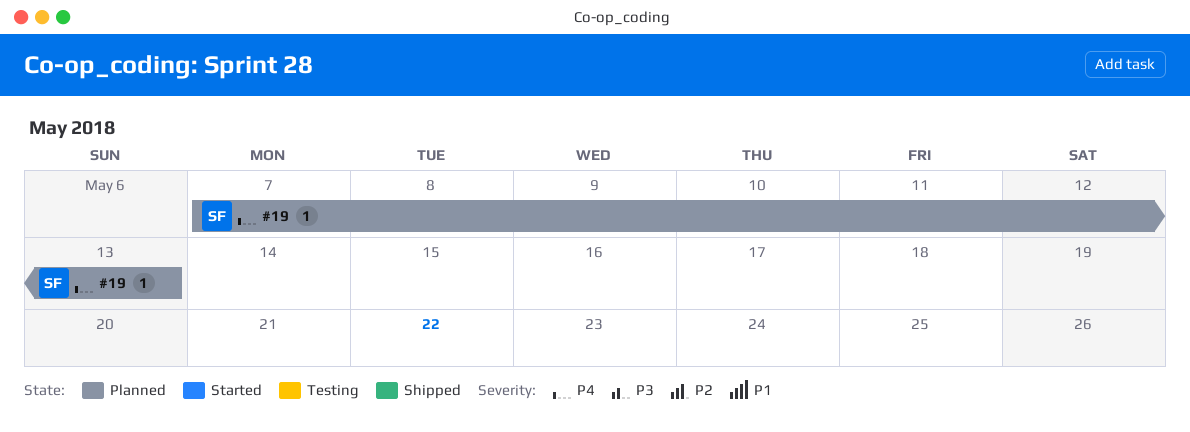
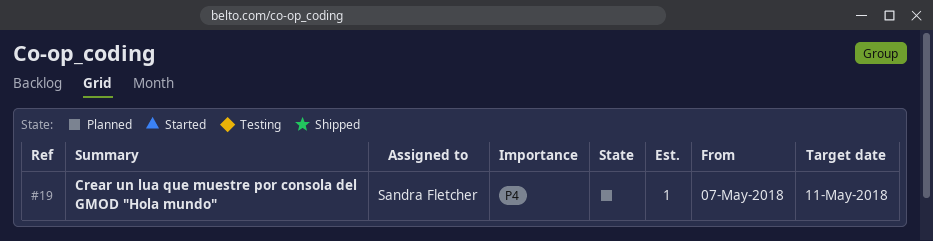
#19, due: May 13 -> May 11

